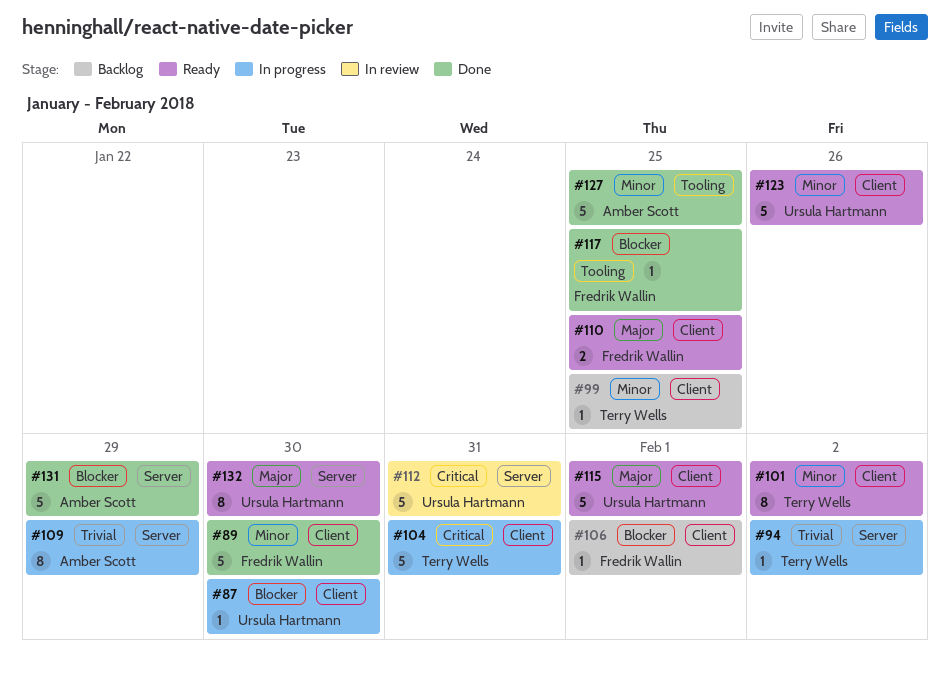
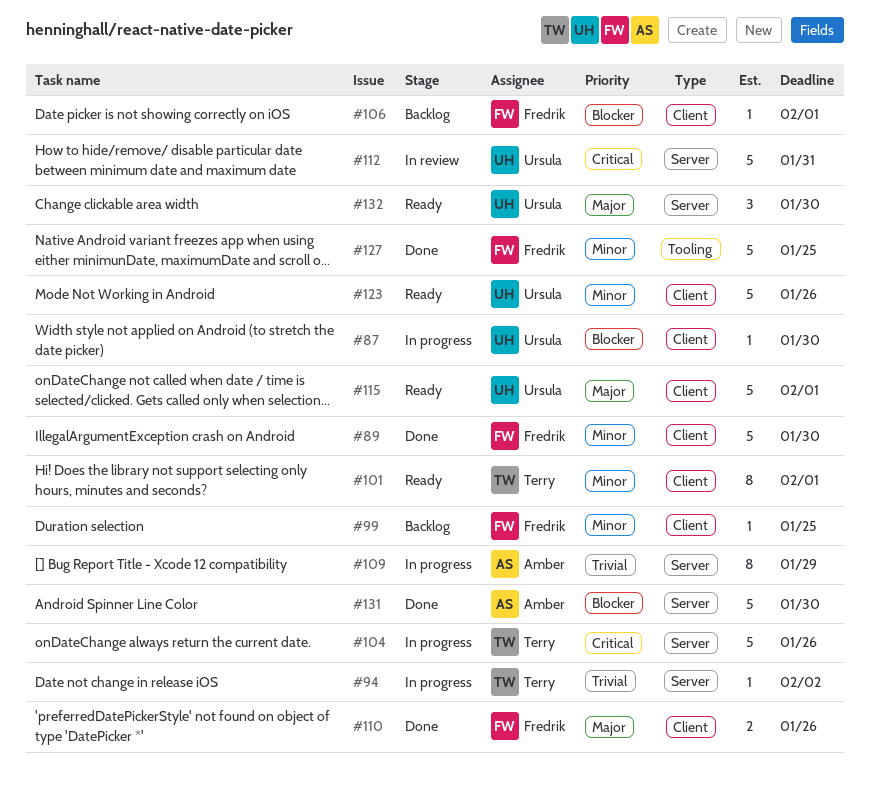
#99, owner: Terry Wells -> Fredrik Wallin
#101, due: Feb 2 -> Feb 1
#104, label: Client -> Server
#104, due: Jan 31 -> Jan 26
#110, status: Ready -> Done
#110, due: Jan 25 -> Jan 26
#117: present -> none
#127, owner: Amber Scott -> Fredrik Wallin
#131, due: Jan 29 -> Jan 30
#132, estimate: 8 -> 3

